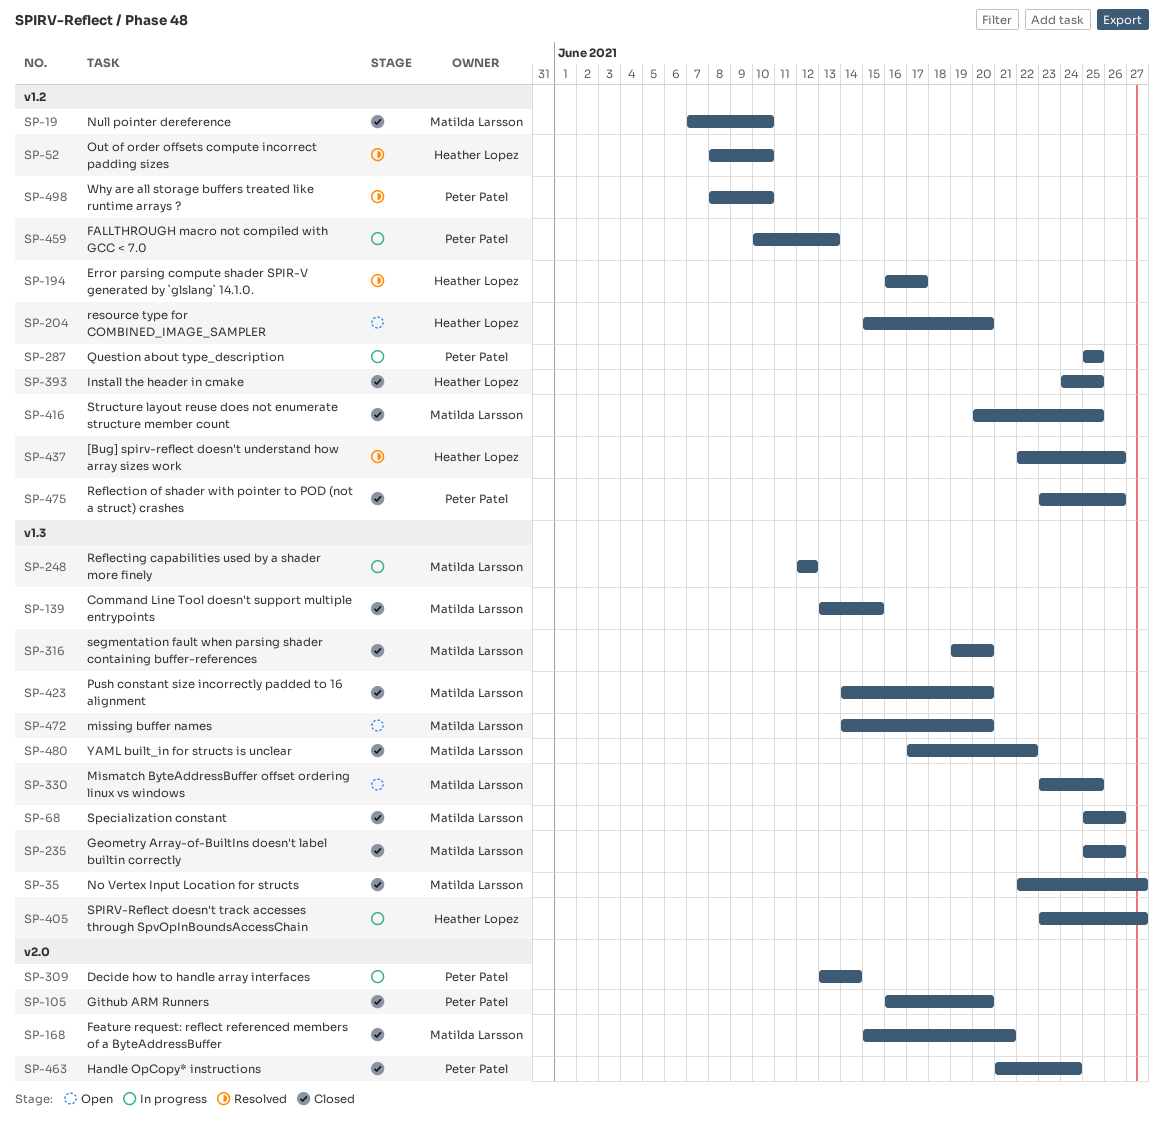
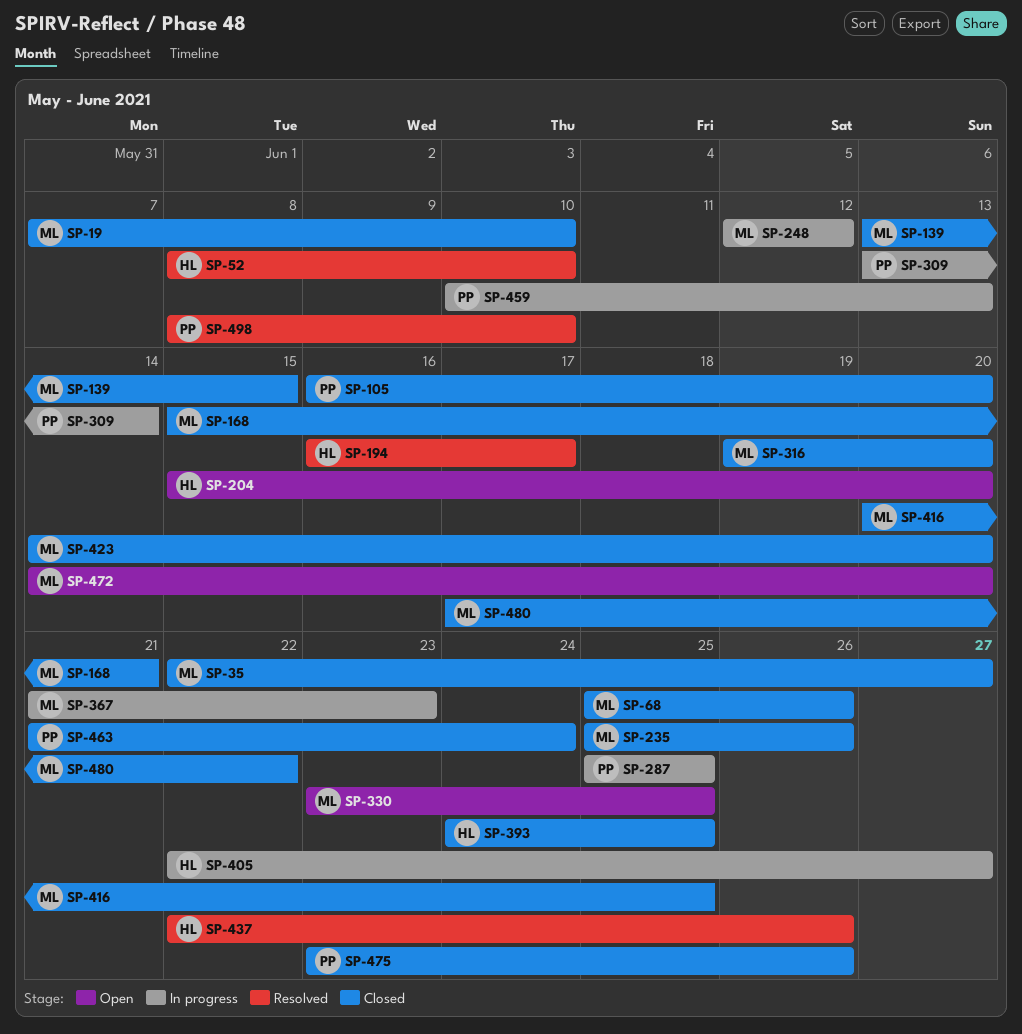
SP-367: none -> present
SP-405, start: Jun 23 -> Jun 22

